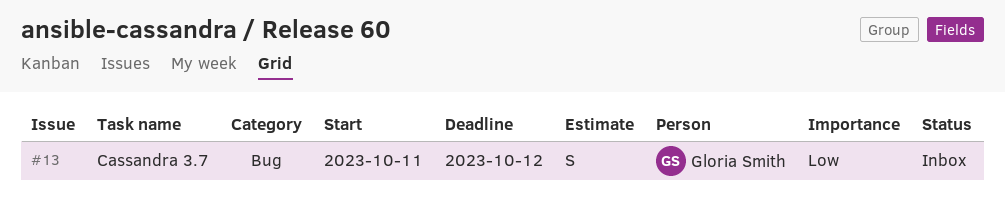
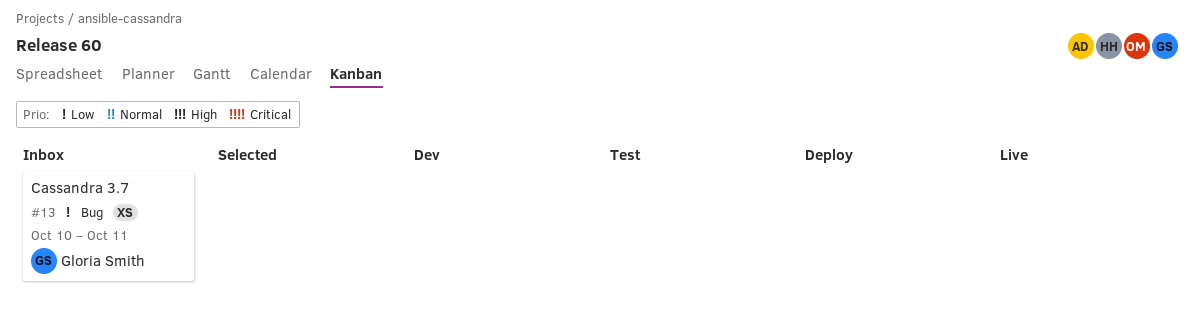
#13, estimate: S -> XS
#13, start: Oct 11 -> Oct 10
#13, due: Oct 12 -> Oct 11

